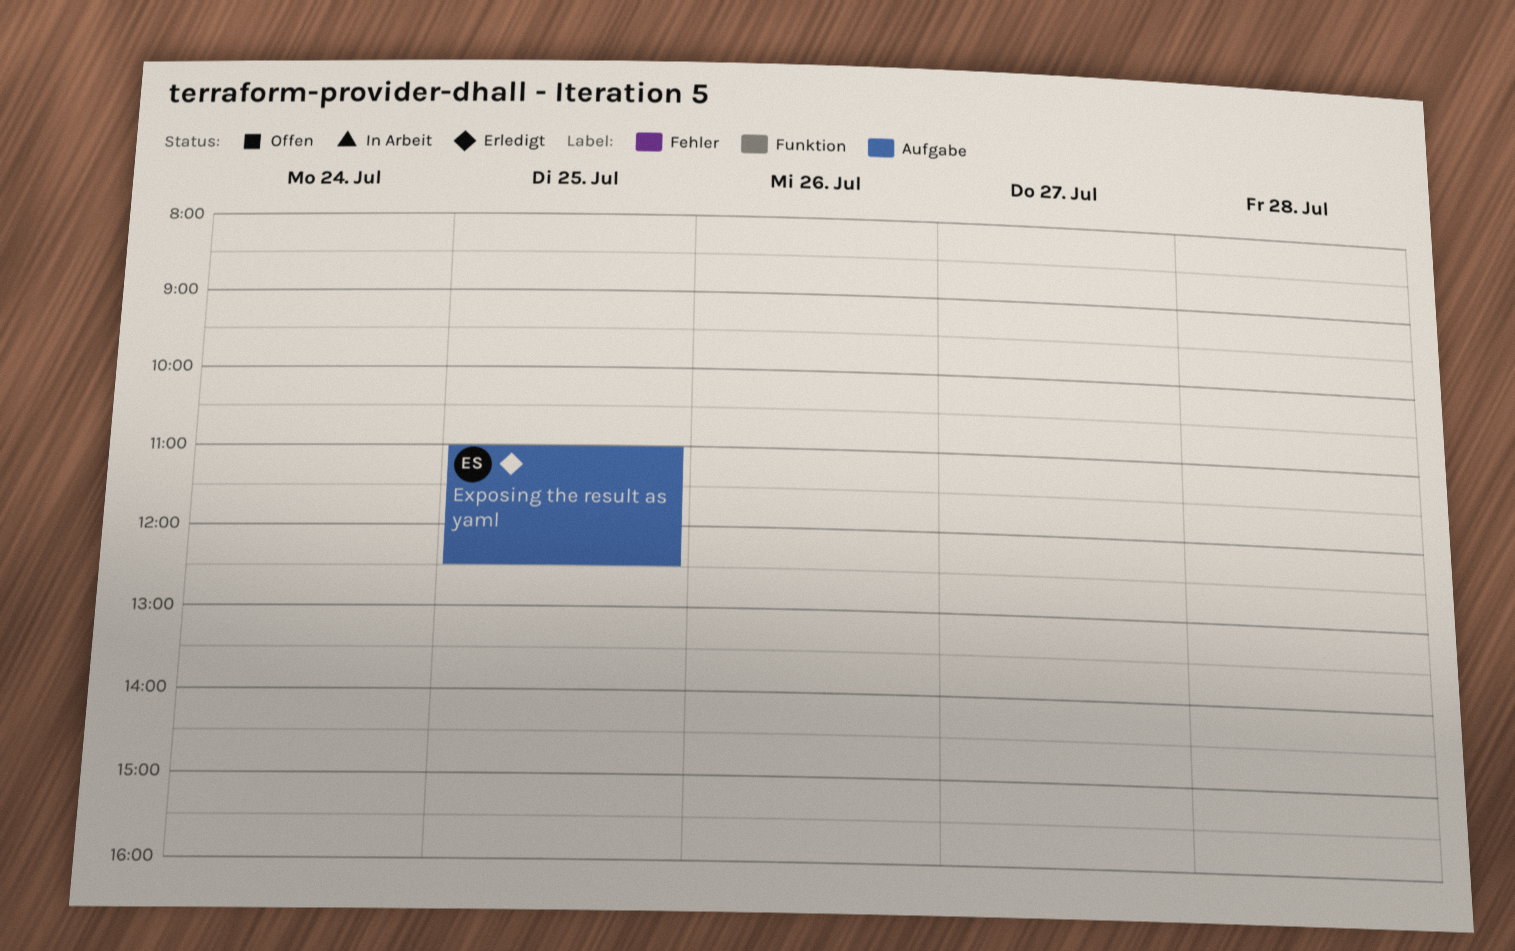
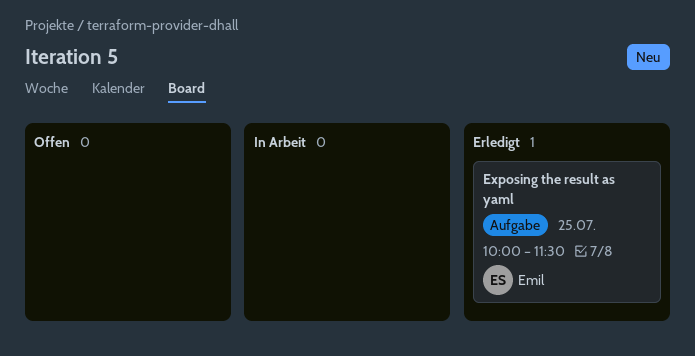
Exposing the result as yaml, begins: 11:00 -> 10:00
Exposing the result as yaml, ends: 12:30 -> 11:30

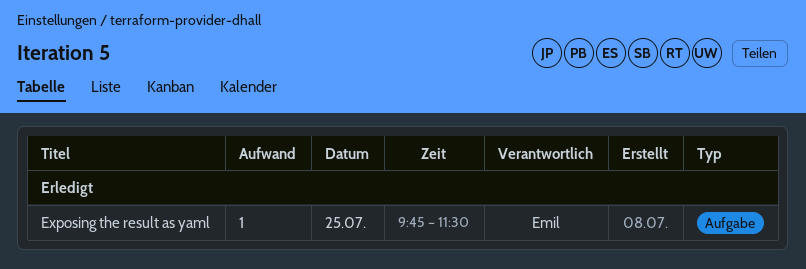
Exposing the result as yaml, begins: 10:00 -> 09:45

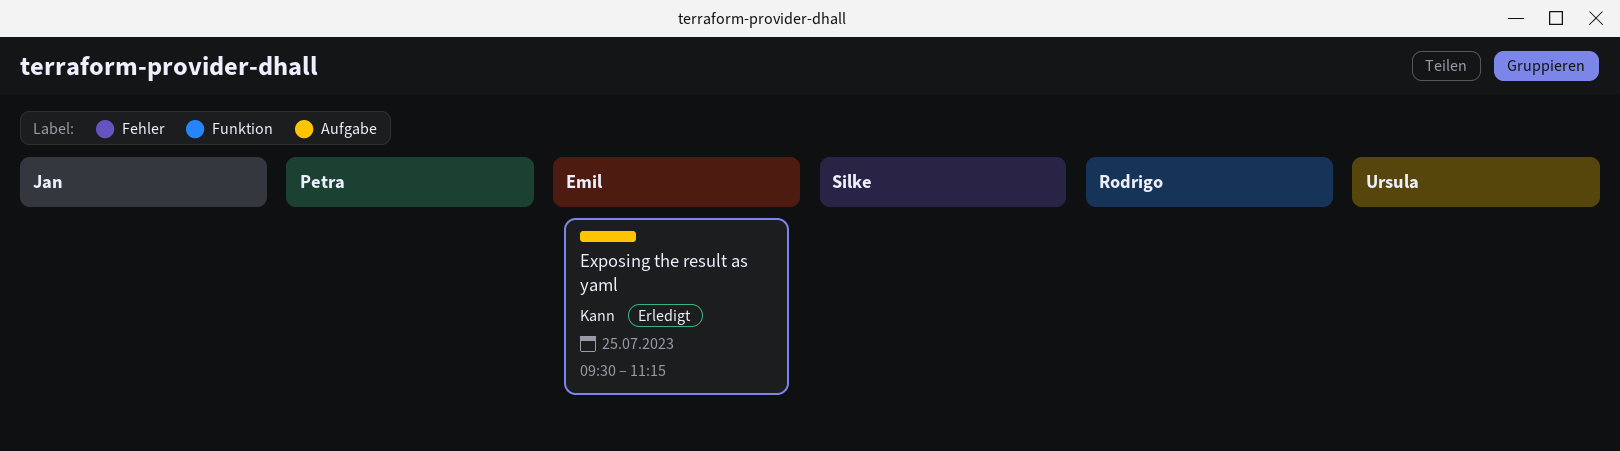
Exposing the result as yaml, begins: 09:45 -> 09:30
Exposing the result as yaml, ends: 11:30 -> 11:15

